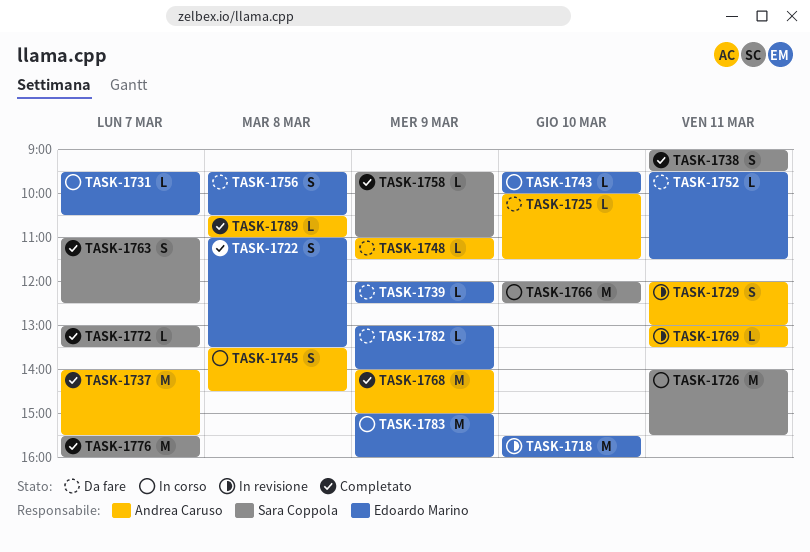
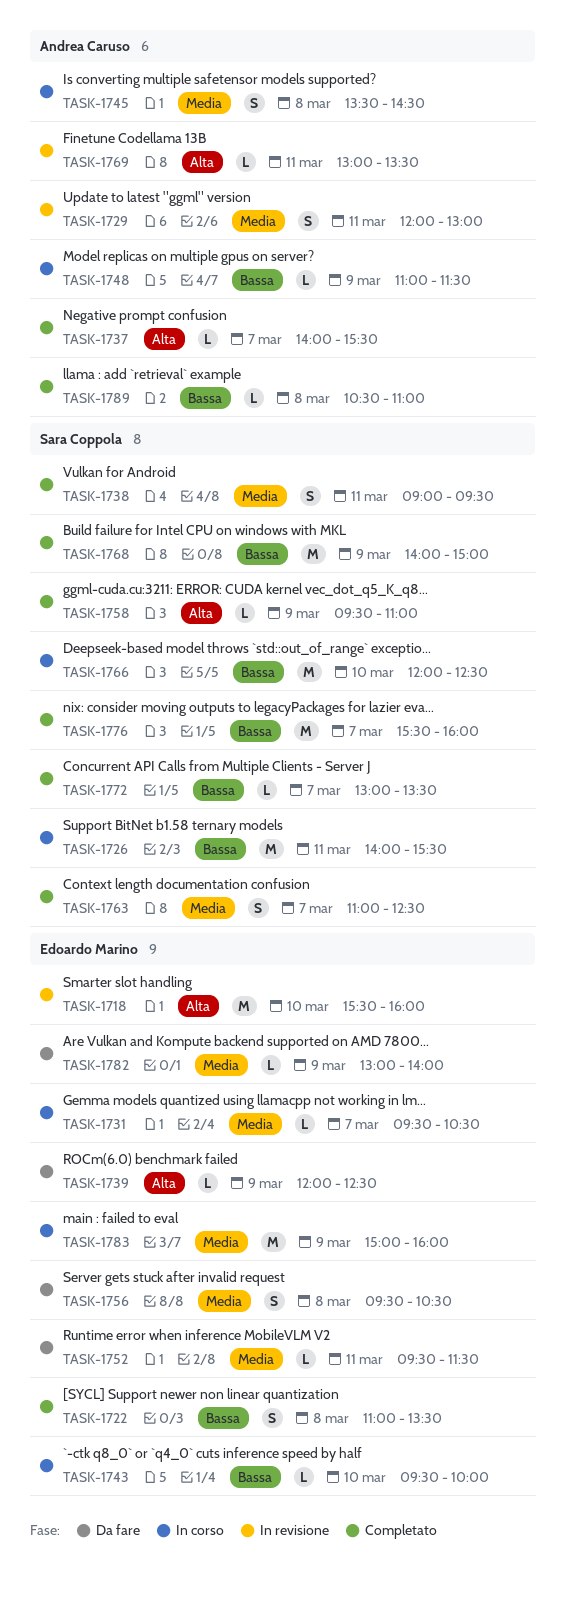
TASK-1725: present -> none
TASK-1737, estimate: M -> L
TASK-1748, status: Da fare -> In corso
TASK-1768, owner: Andrea Caruso -> Sara Coppola

